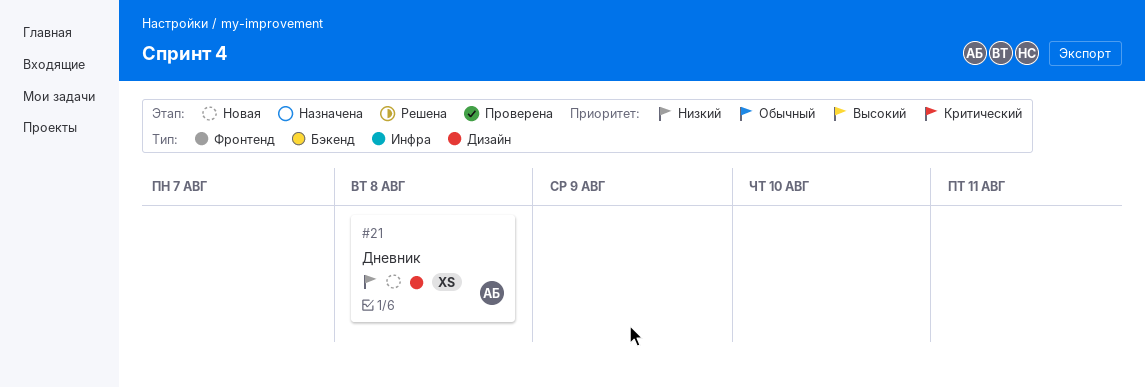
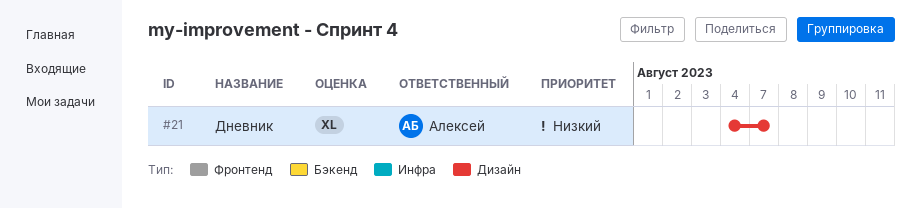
#21, estimate: XS -> XL
#21, due: Aug 8 -> Aug 7

